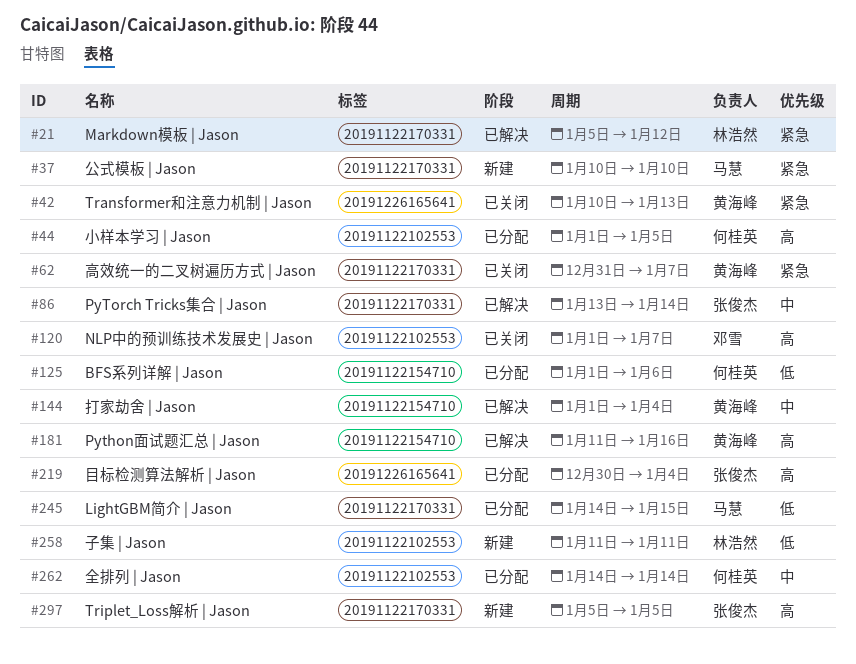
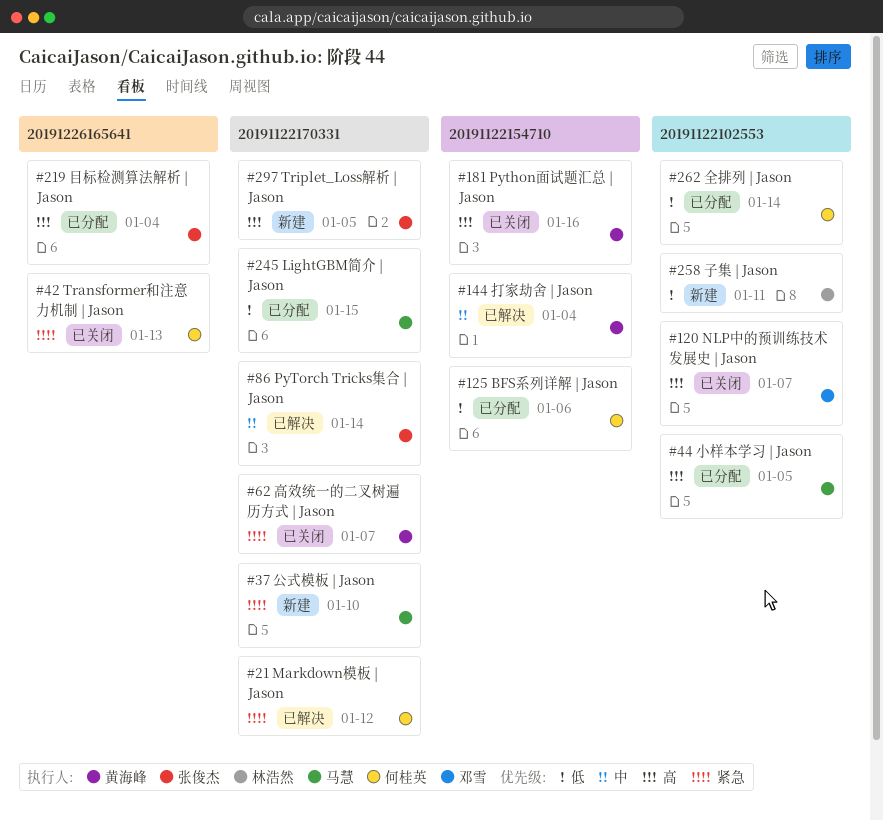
#21, owner: 林浩然 -> 何桂英
#42, owner: 黄海峰 -> 何桂英
#44, owner: 何桂英 -> 马慧
#181, status: 已解决 -> 已关闭
#262, priority: 中 -> 低

